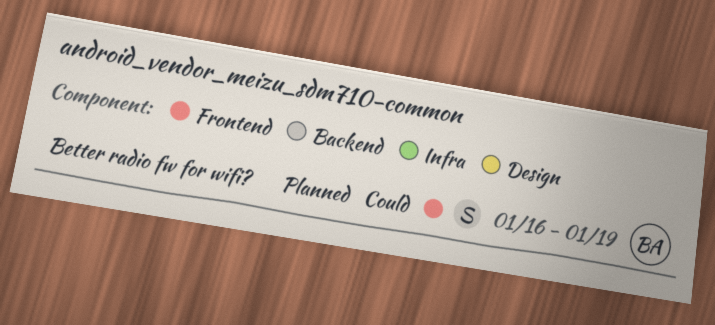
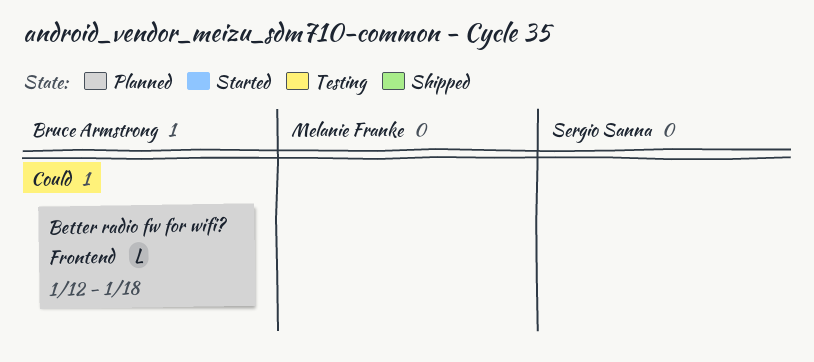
Better radio fw for wifi?, estimate: S -> L
Better radio fw for wifi?, start: Jan 16 -> Jan 12
Better radio fw for wifi?, due: Jan 19 -> Jan 18

